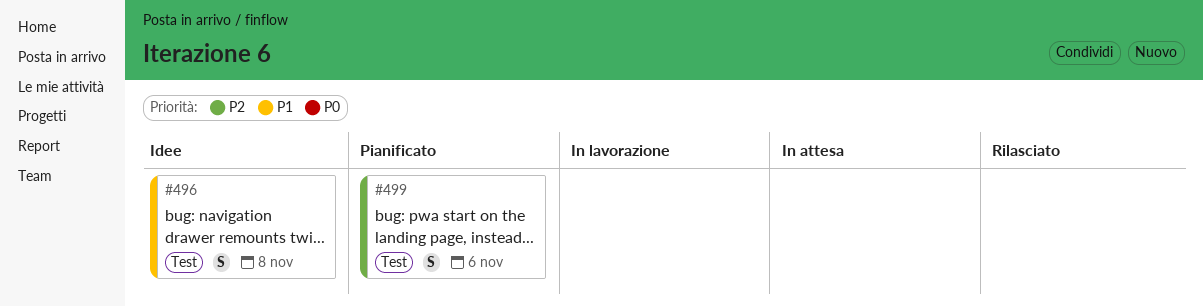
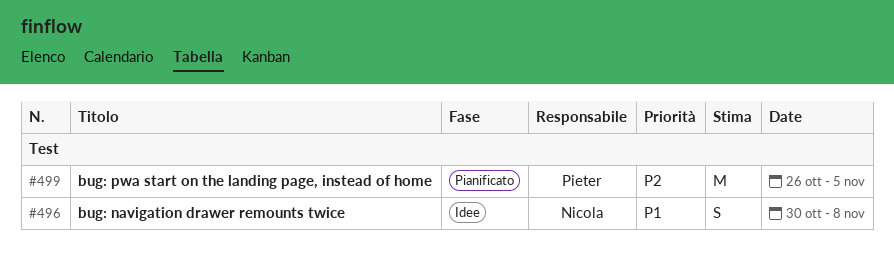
#499, estimate: S -> M
#499, due: Nov 6 -> Nov 5

